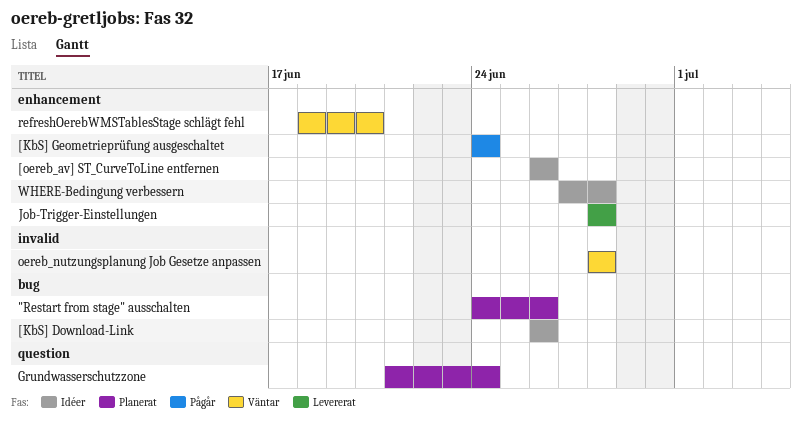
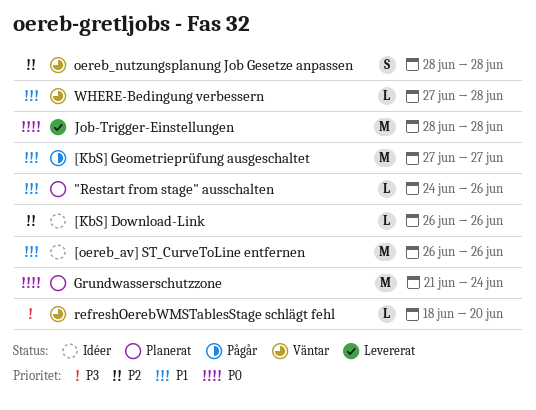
[KbS] Geometrieprüfung ausgeschaltet, start: Jun 24 -> Jun 27
[KbS] Geometrieprüfung ausgeschaltet, due: Jun 24 -> Jun 27
WHERE-Bedingung verbessern, status: Idéer -> Väntar

